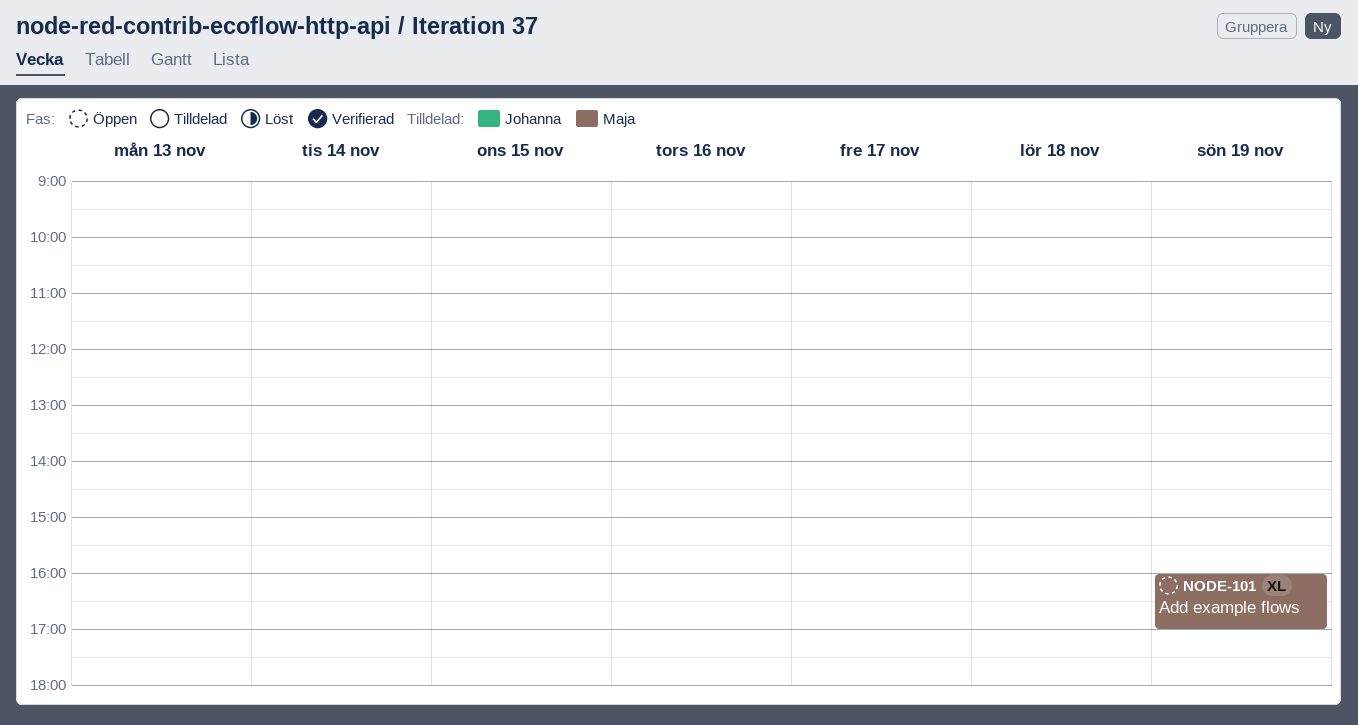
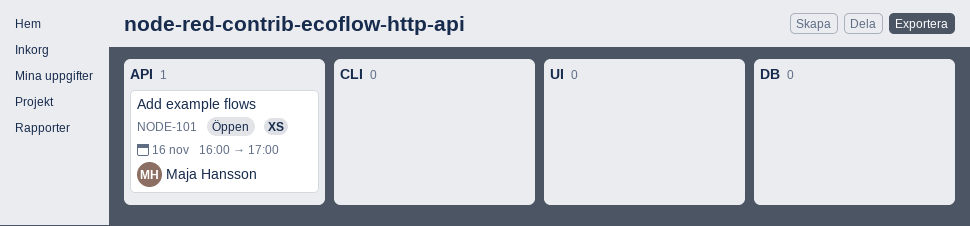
NODE-101, estimate: XL -> XS
NODE-101, day: Nov 19 -> Nov 16

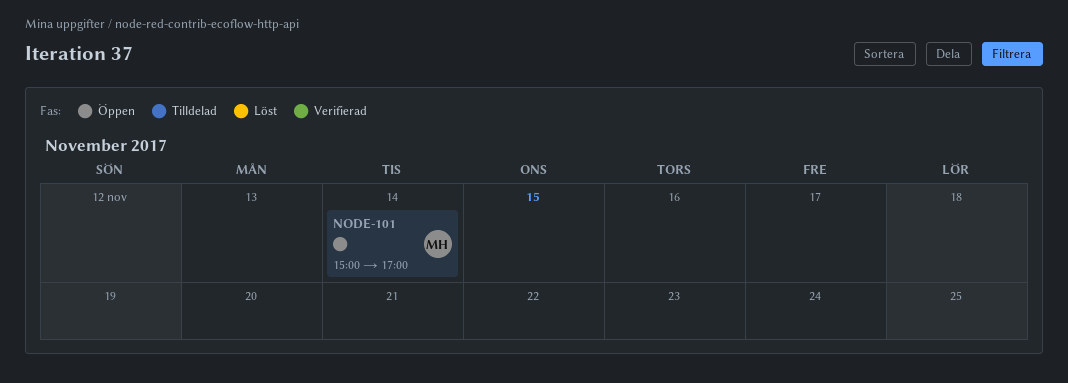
NODE-101, day: Nov 16 -> Nov 14
NODE-101, begins: 16:00 -> 15:00

